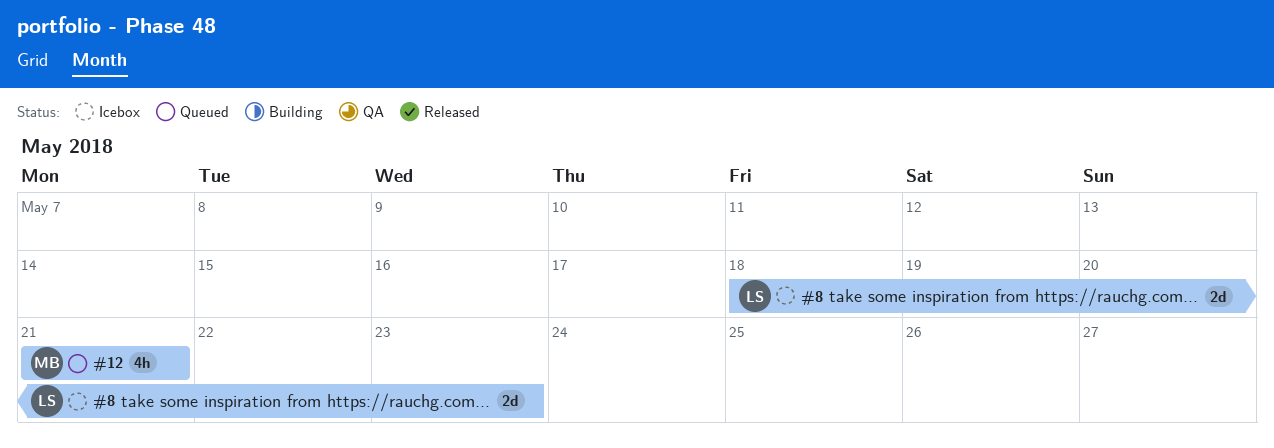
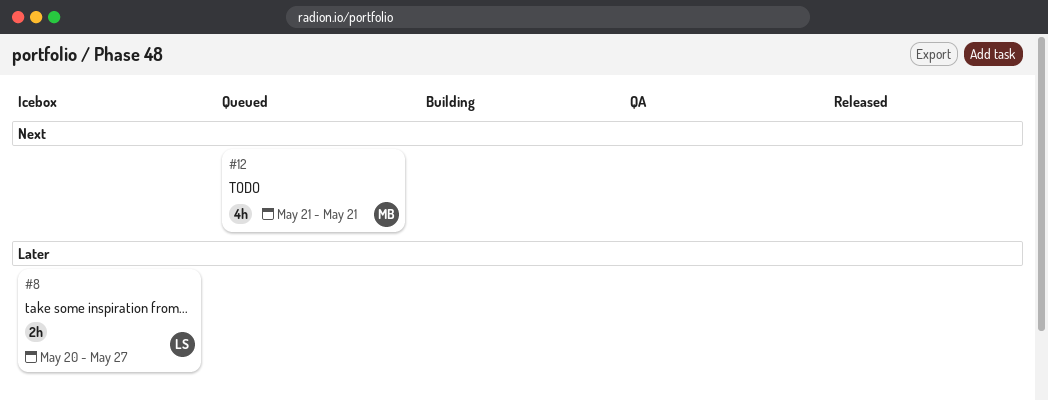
#8, estimate: 2d -> 2h
#8, start: May 18 -> May 20
#8, due: May 23 -> May 27

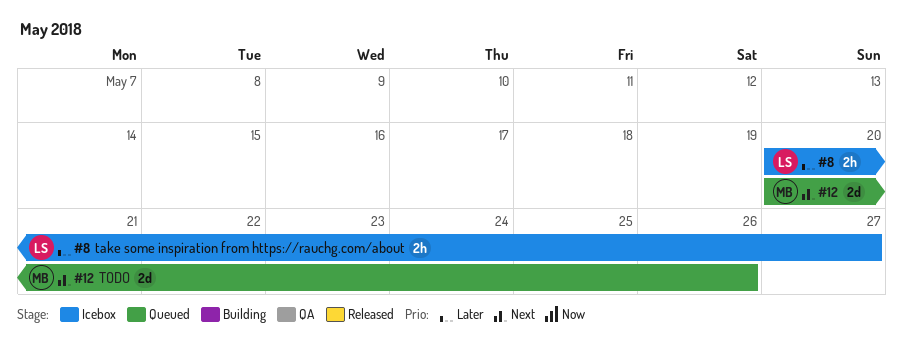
#12, estimate: 4h -> 2d
#12, start: May 21 -> May 20
#12, due: May 21 -> May 26

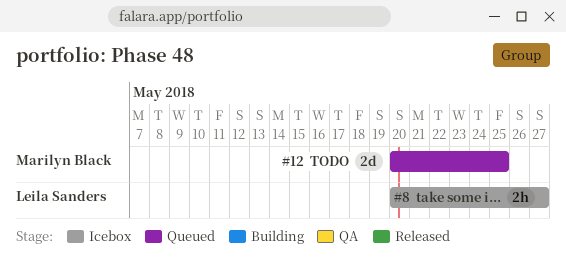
#12, due: May 26 -> May 25

